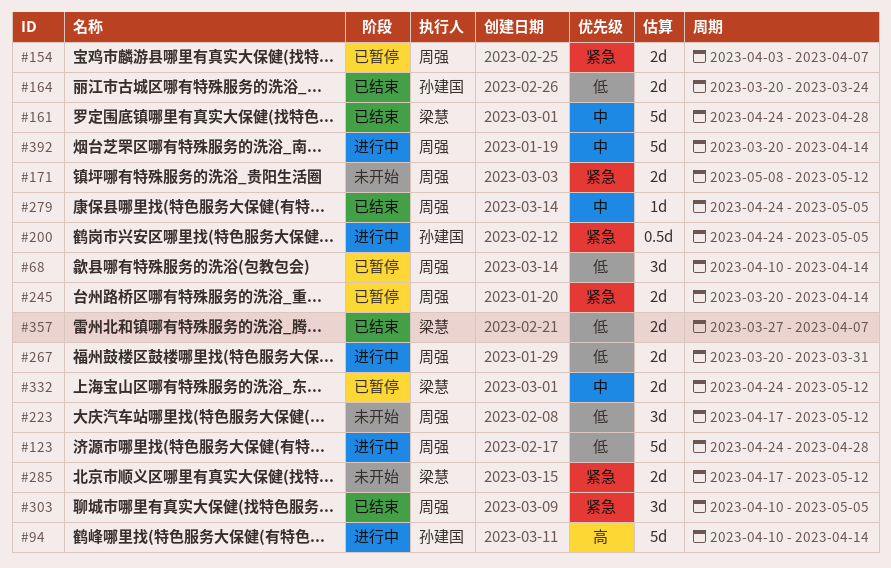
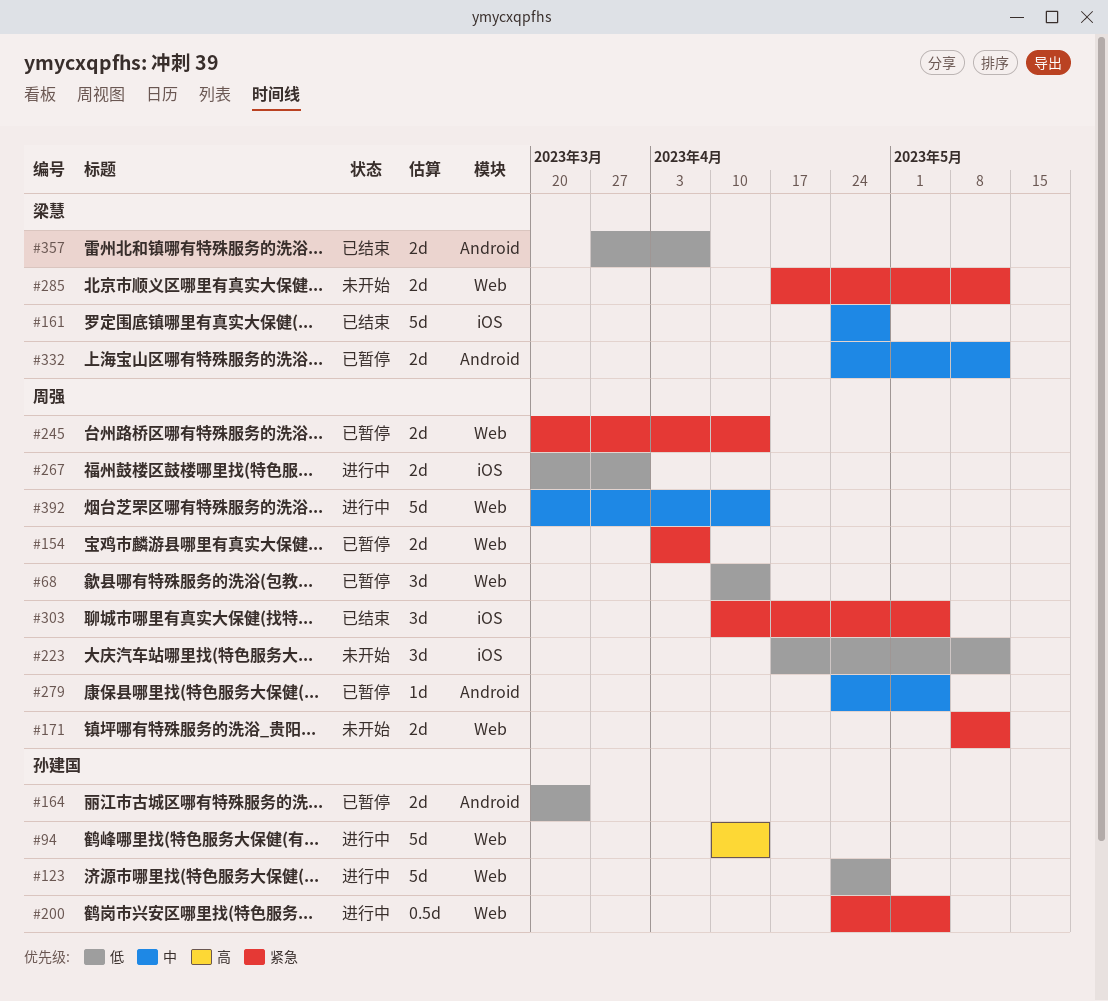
#123, owner: 周强 -> 孙建国
#164, status: 已结束 -> 已暂停
#279, status: 已结束 -> 已暂停

